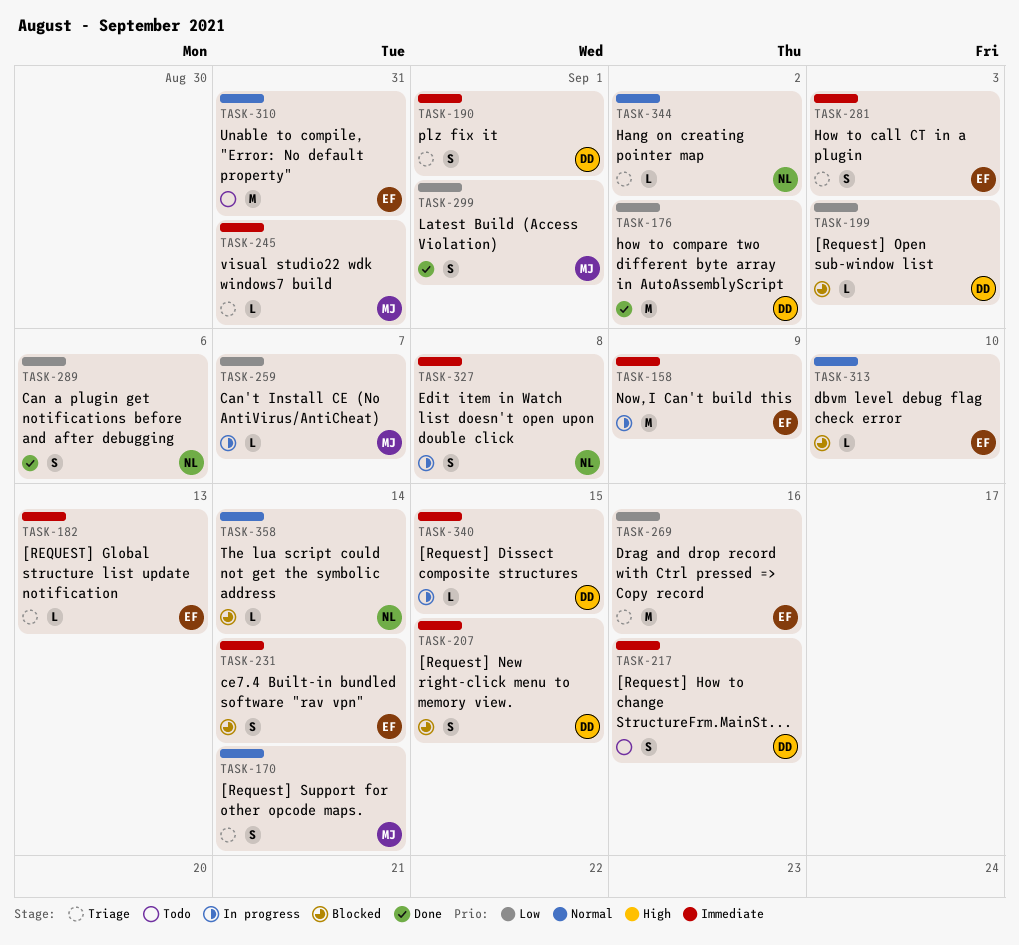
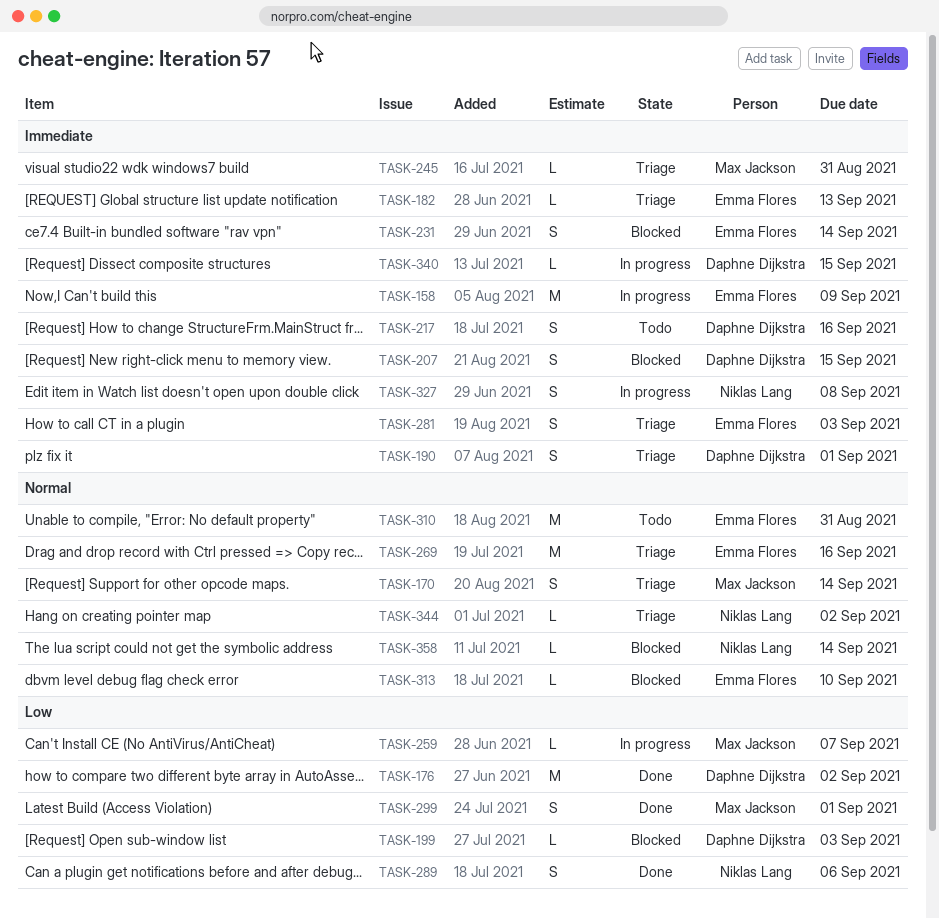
TASK-269, priority: Low -> Normal

